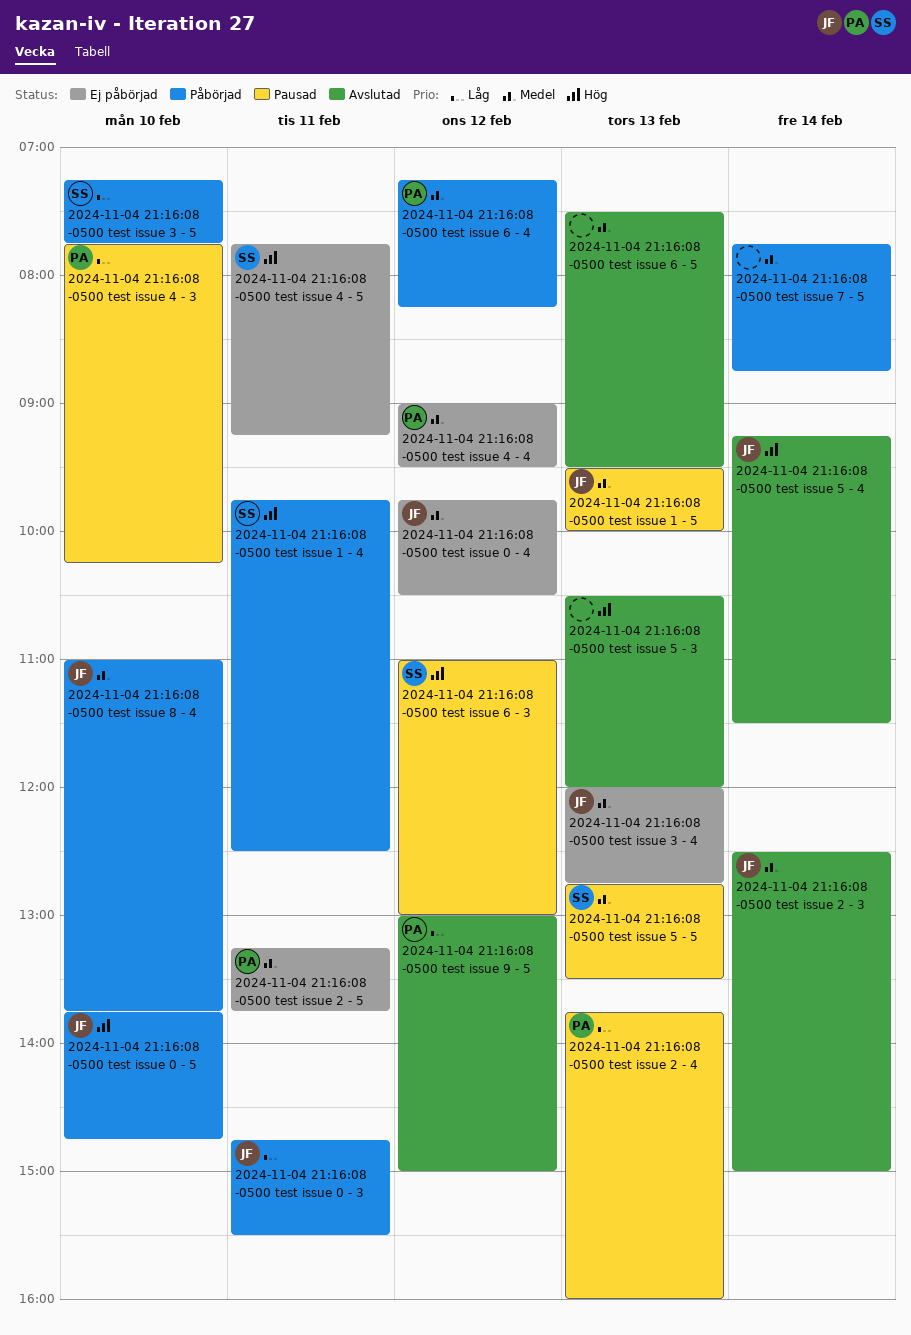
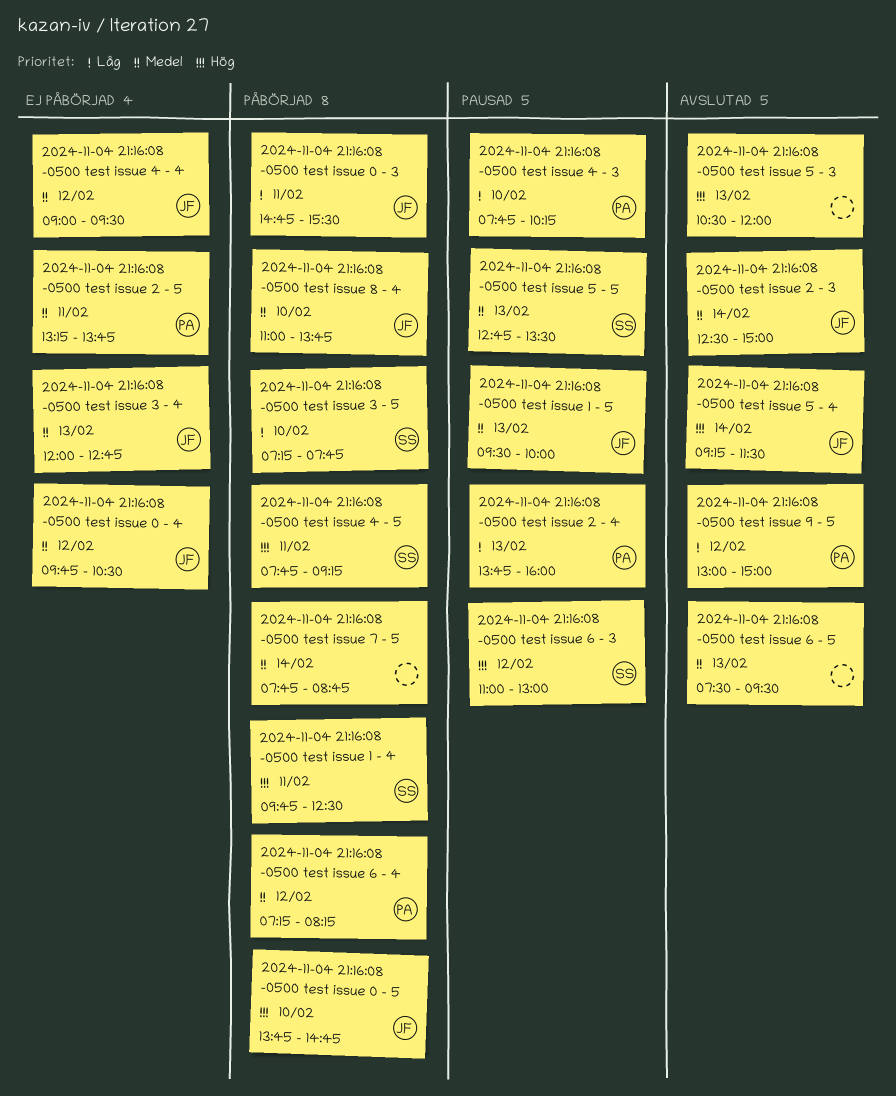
2024-11-04 21:16:08 -0500 test issue 4 - 4, owner: PA -> JF
2024-11-04 21:16:08 -0500 test issue 4 - 5, status: Ej påbörjad -> Påbörjad

